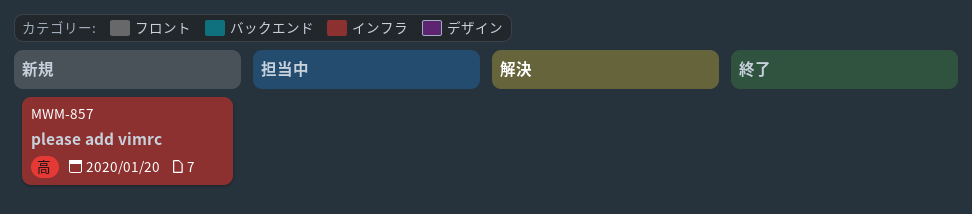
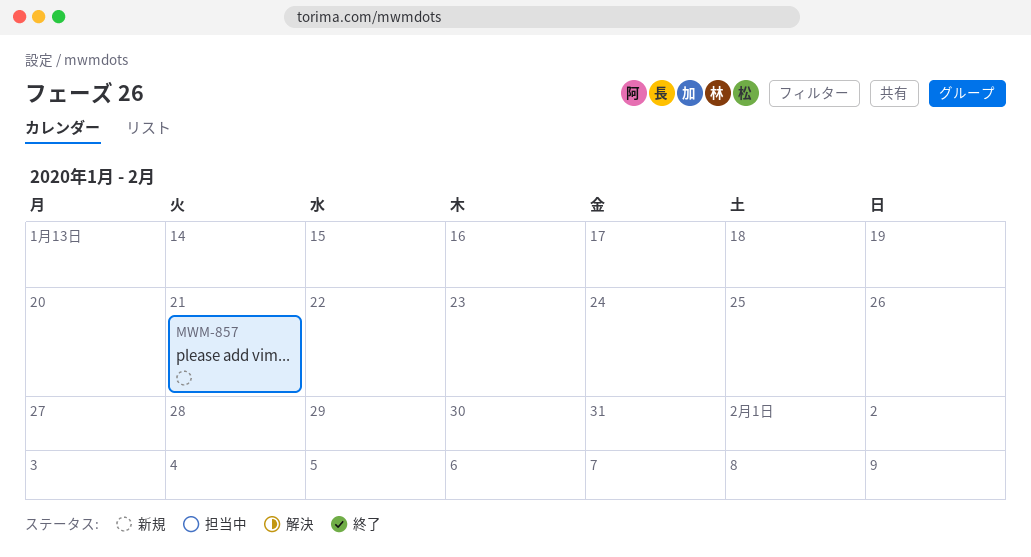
MWM-857, due: Jan 20 -> Jan 21

